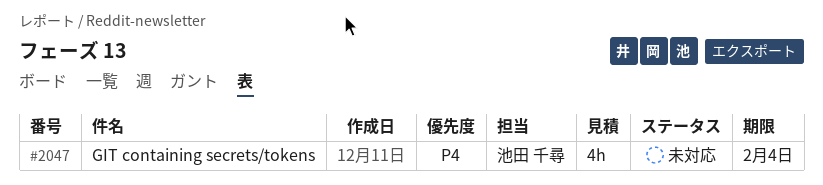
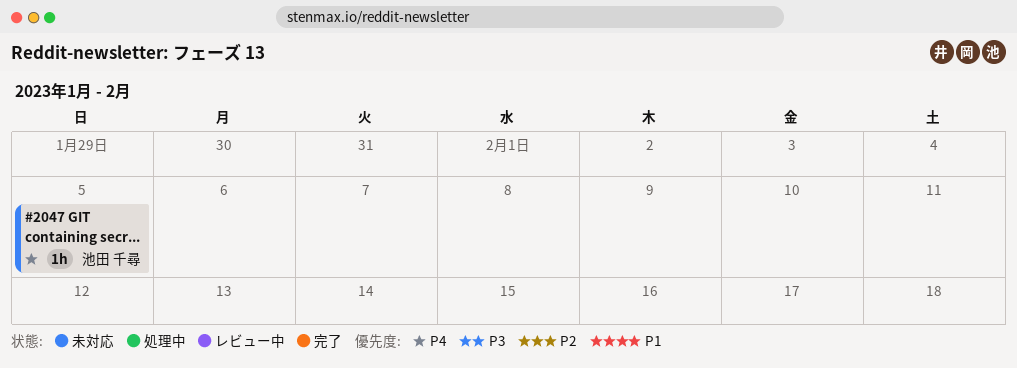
#2047, estimate: 4h -> 1h
#2047, due: Feb 4 -> Feb 5

